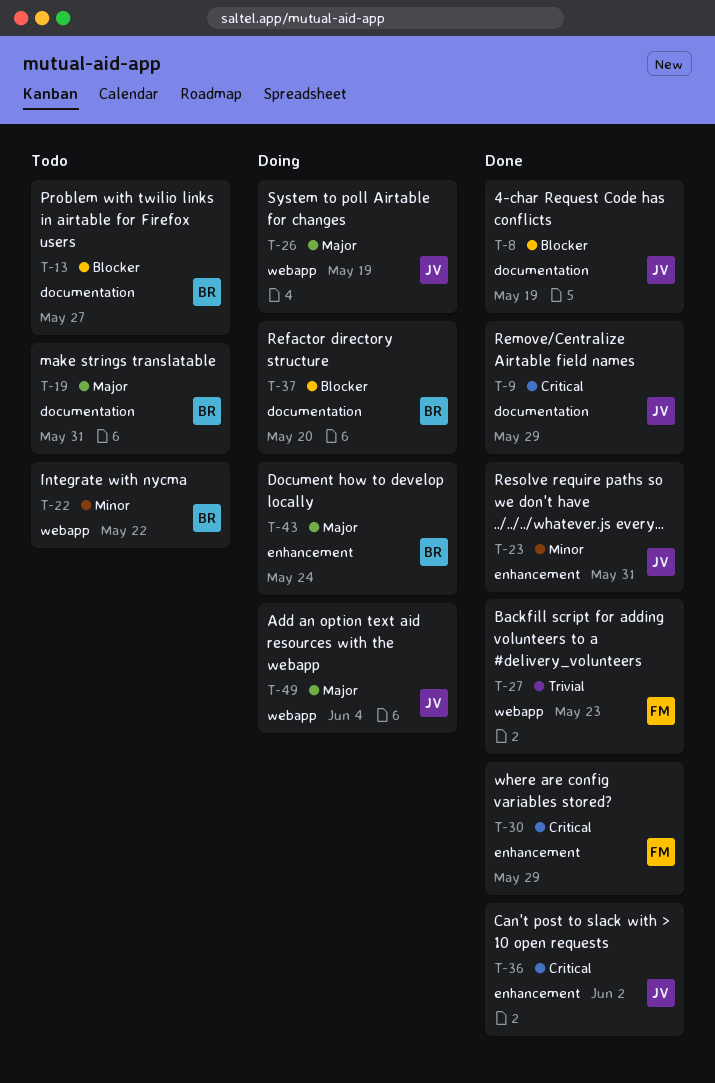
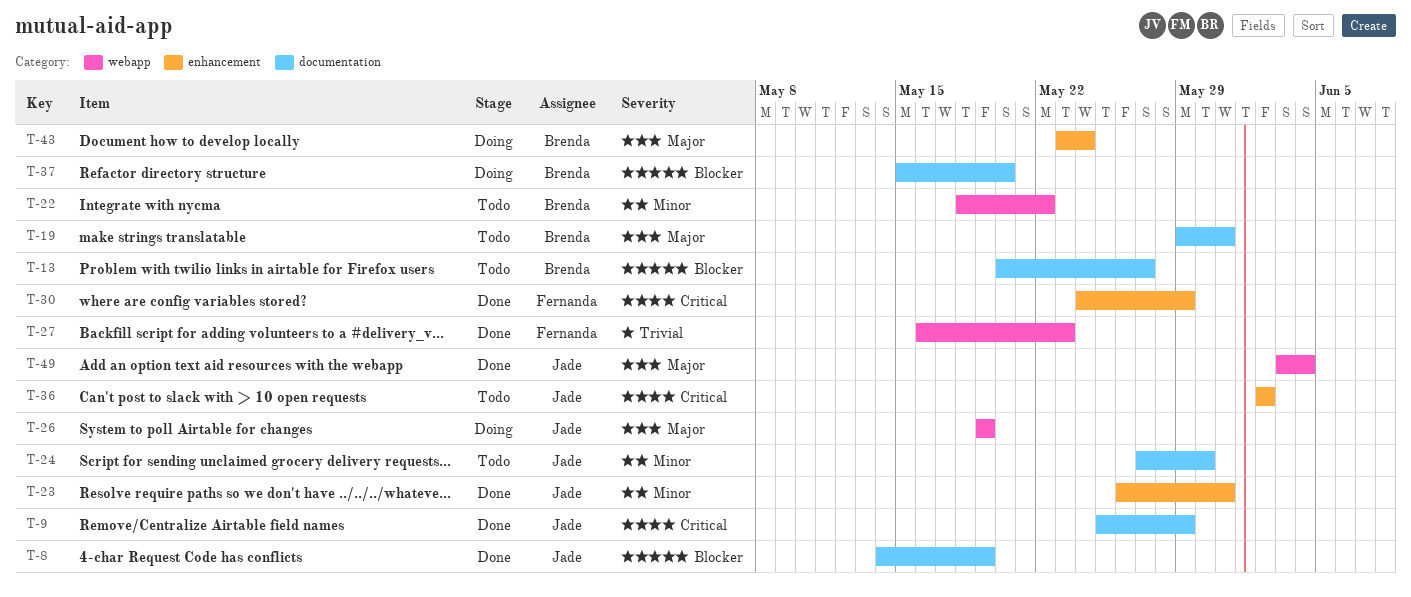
T-24: none -> present
T-36, status: Done -> Todo
T-49, status: Doing -> Done

